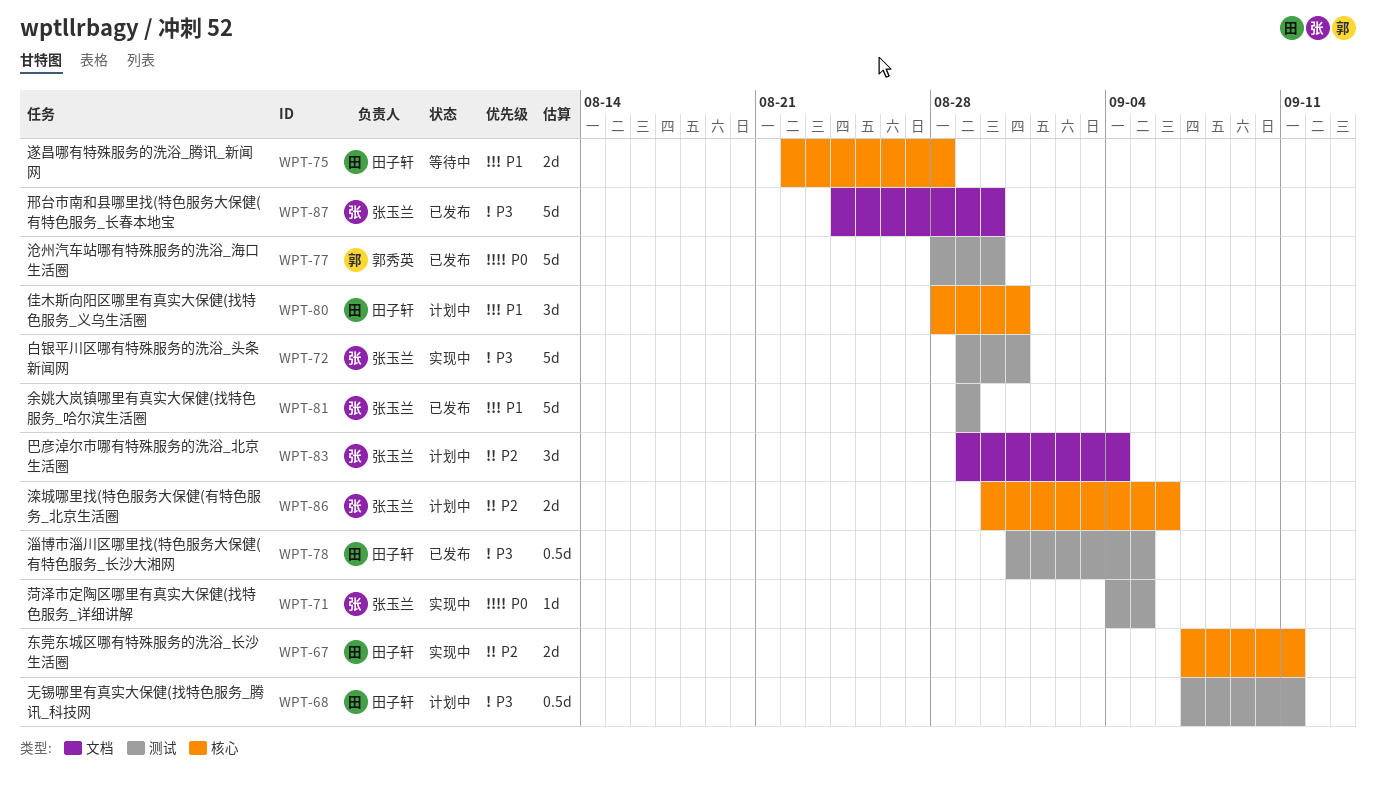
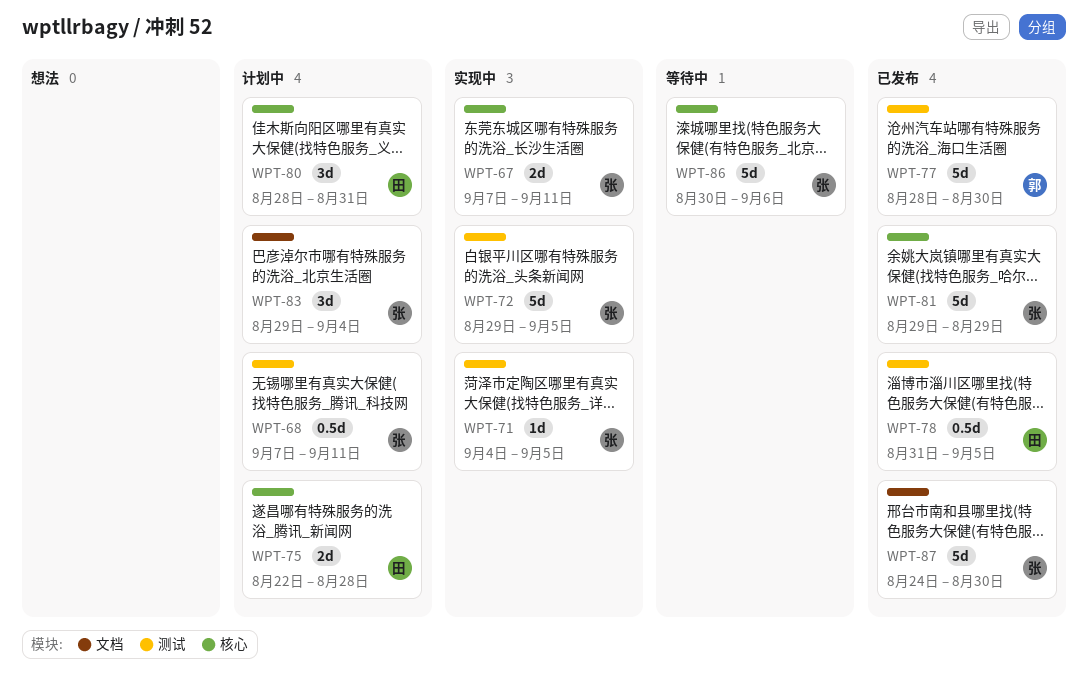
WPT-67, owner: 田子轩 -> 张玉兰
WPT-68, owner: 田子轩 -> 张玉兰
WPT-72, due: Aug 31 -> Sep 5
WPT-75, status: 等待中 -> 计划中
WPT-81, label: 测试 -> 核心
WPT-86, status: 计划中 -> 等待中
WPT-86, estimate: 2d -> 5d

